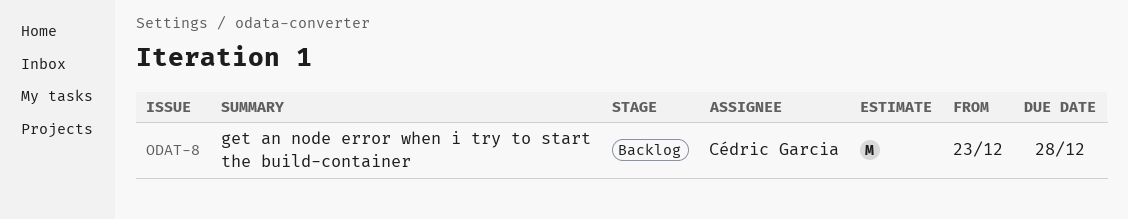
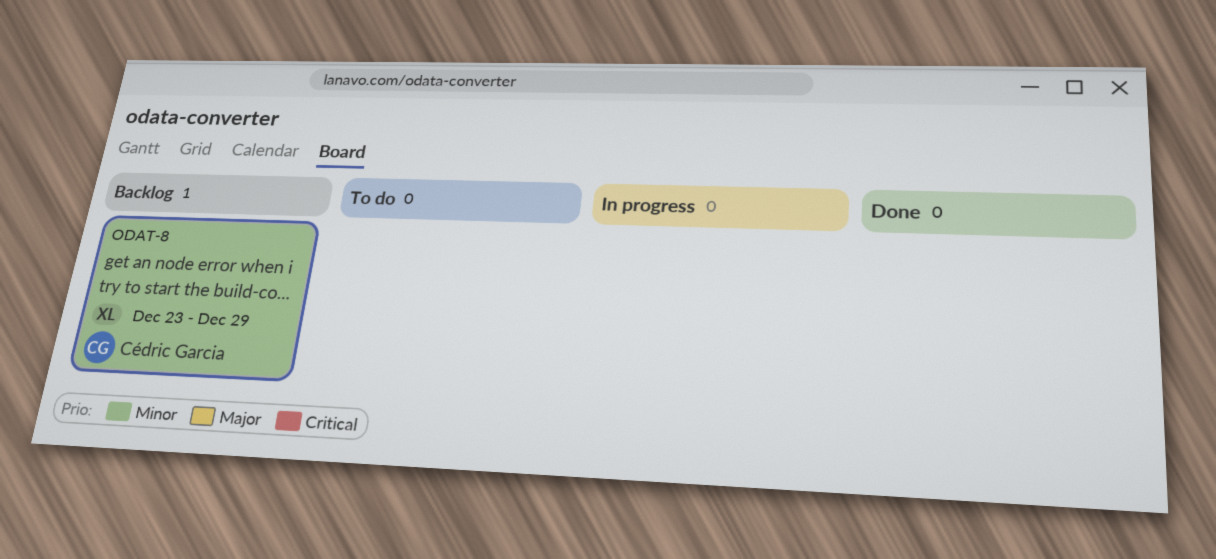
ODAT-8, estimate: M -> XL
ODAT-8, due: Dec 28 -> Dec 29

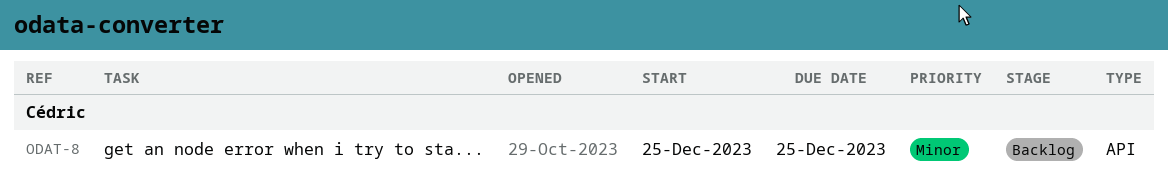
ODAT-8, start: Dec 23 -> Dec 25
ODAT-8, due: Dec 29 -> Dec 25

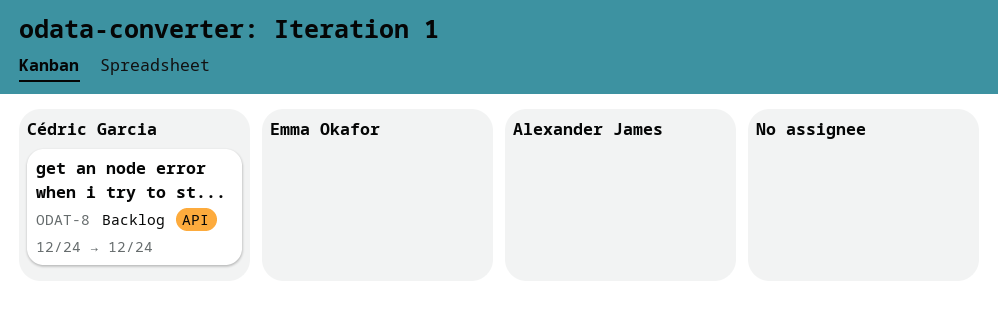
ODAT-8, start: Dec 25 -> Dec 24
ODAT-8, due: Dec 25 -> Dec 24

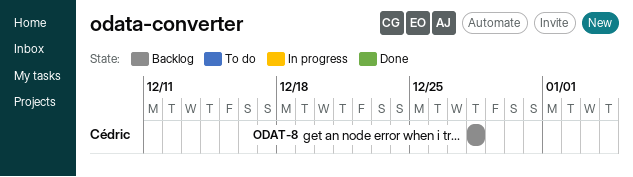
ODAT-8, start: Dec 24 -> Dec 28
ODAT-8, due: Dec 24 -> Dec 28

